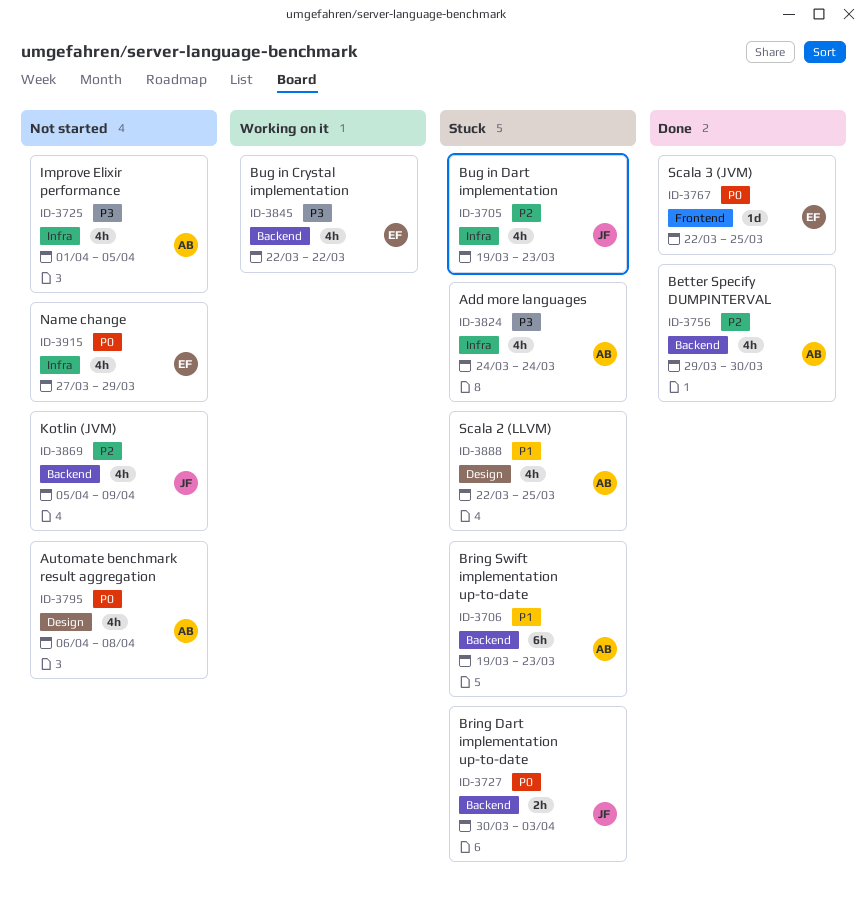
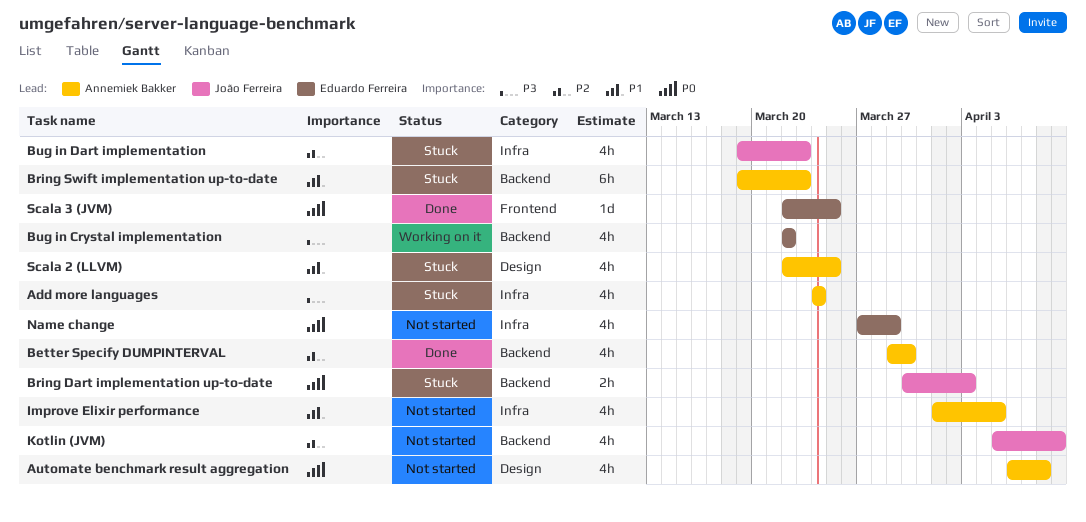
Improve Elixir performance, priority: P3 -> P1

